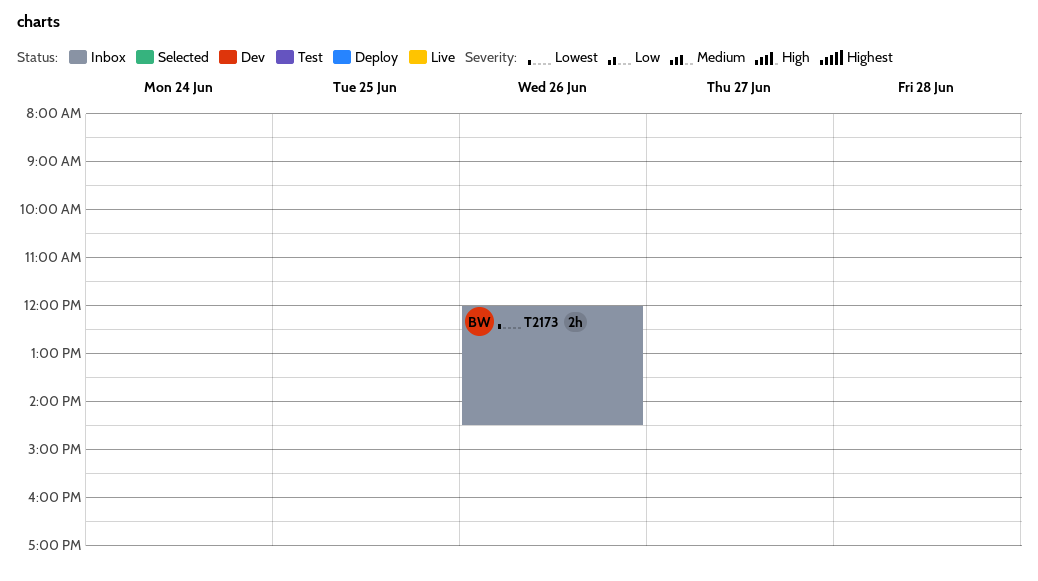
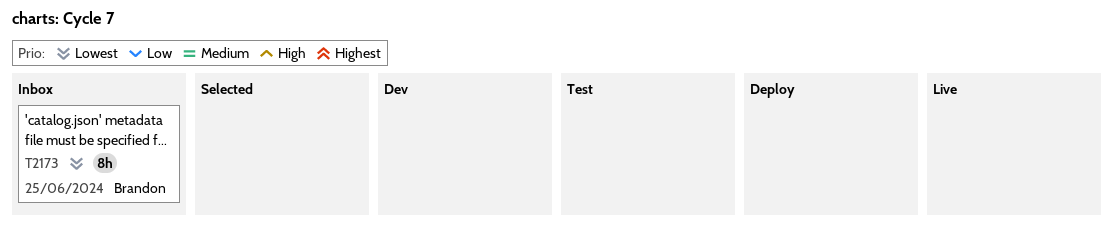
T2173, estimate: 2h -> 8h
T2173, day: Jun 26 -> Jun 25

